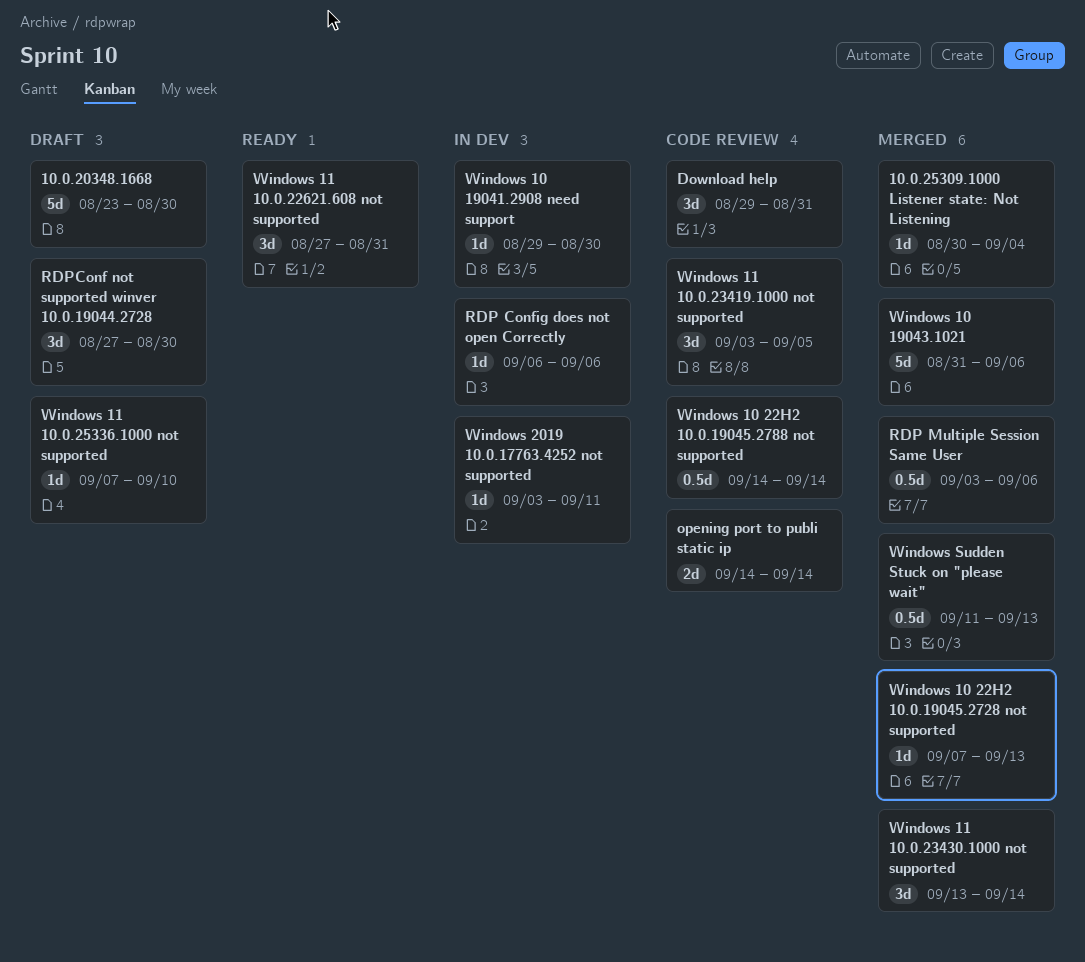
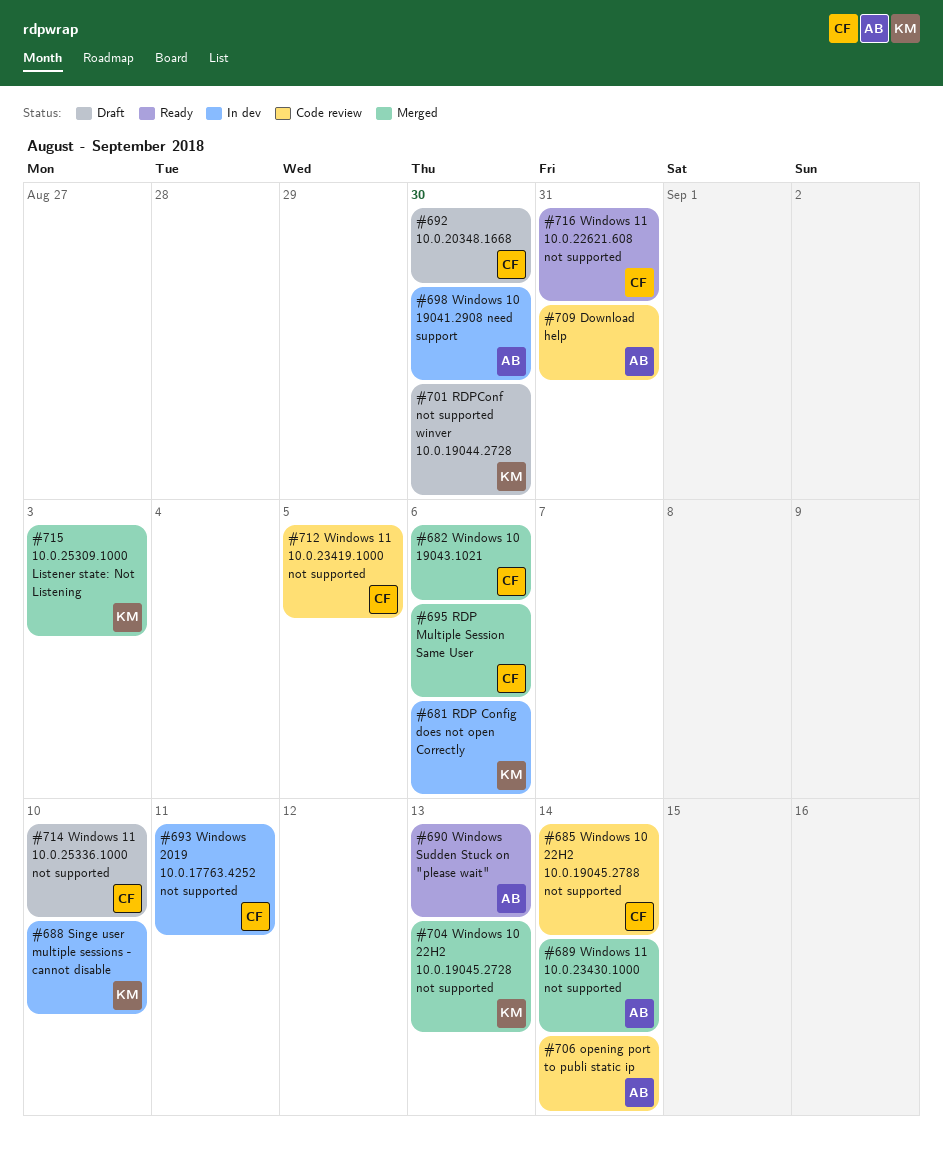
10.0.25309.1000 Listener state: Not Listening, due: Sep 4 -> Sep 3
Singe user multiple sessions - cannot disable: none -> present
Windows Sudden Stuck on "please wait", status: Merged -> Ready

